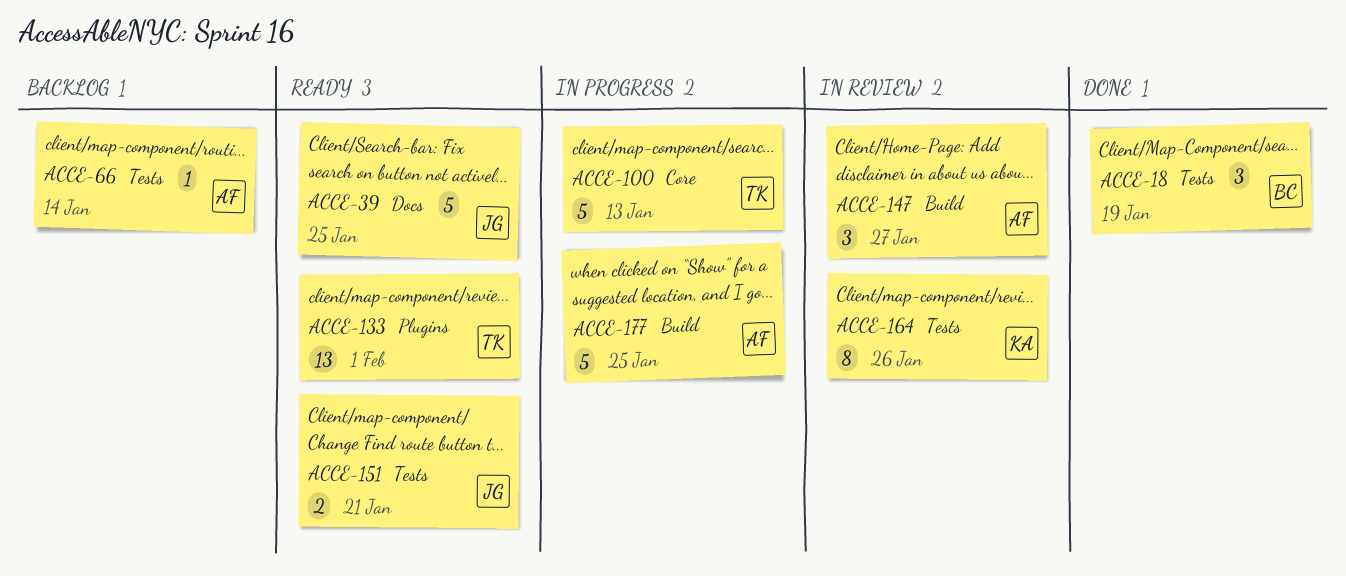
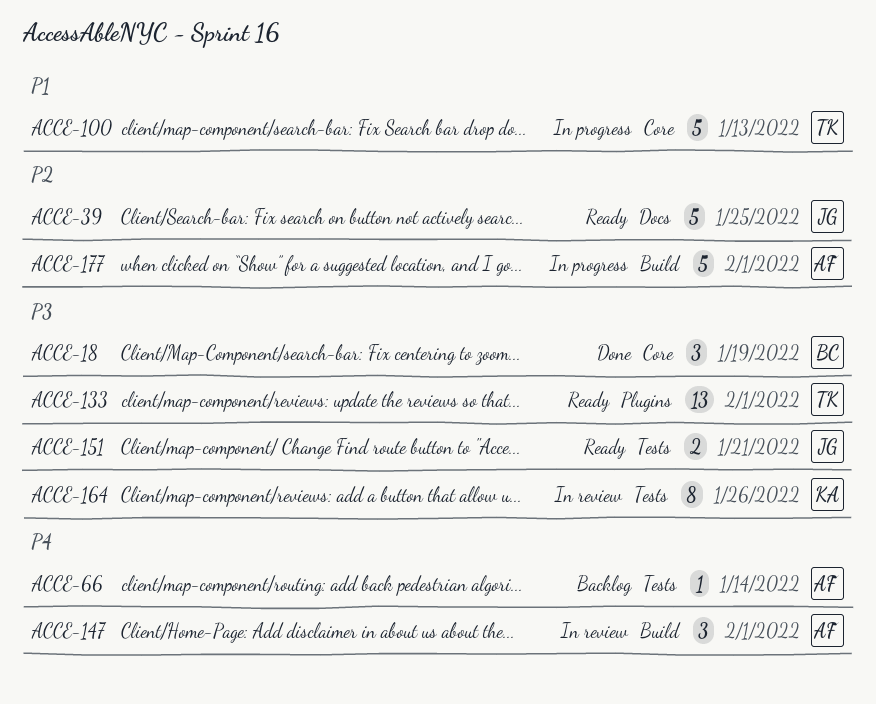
ACCE-18, label: Tests -> Core
ACCE-147, due: Jan 27 -> Feb 1
ACCE-177, due: Jan 25 -> Feb 1

